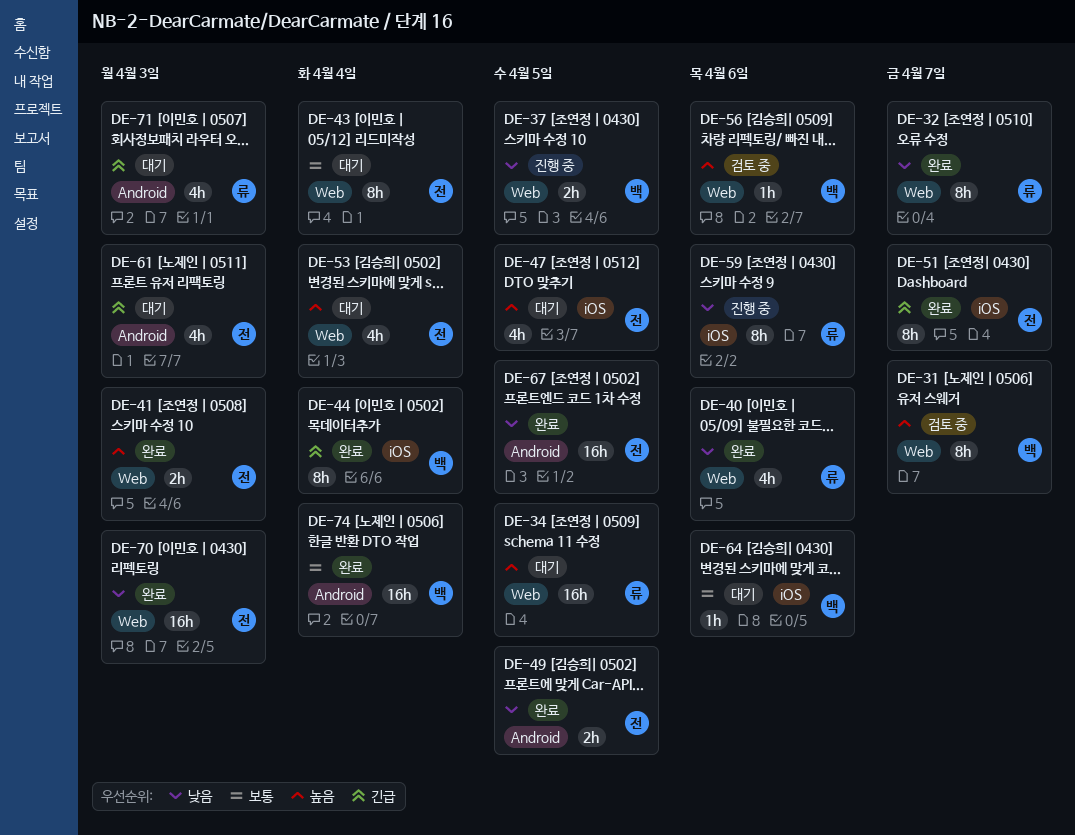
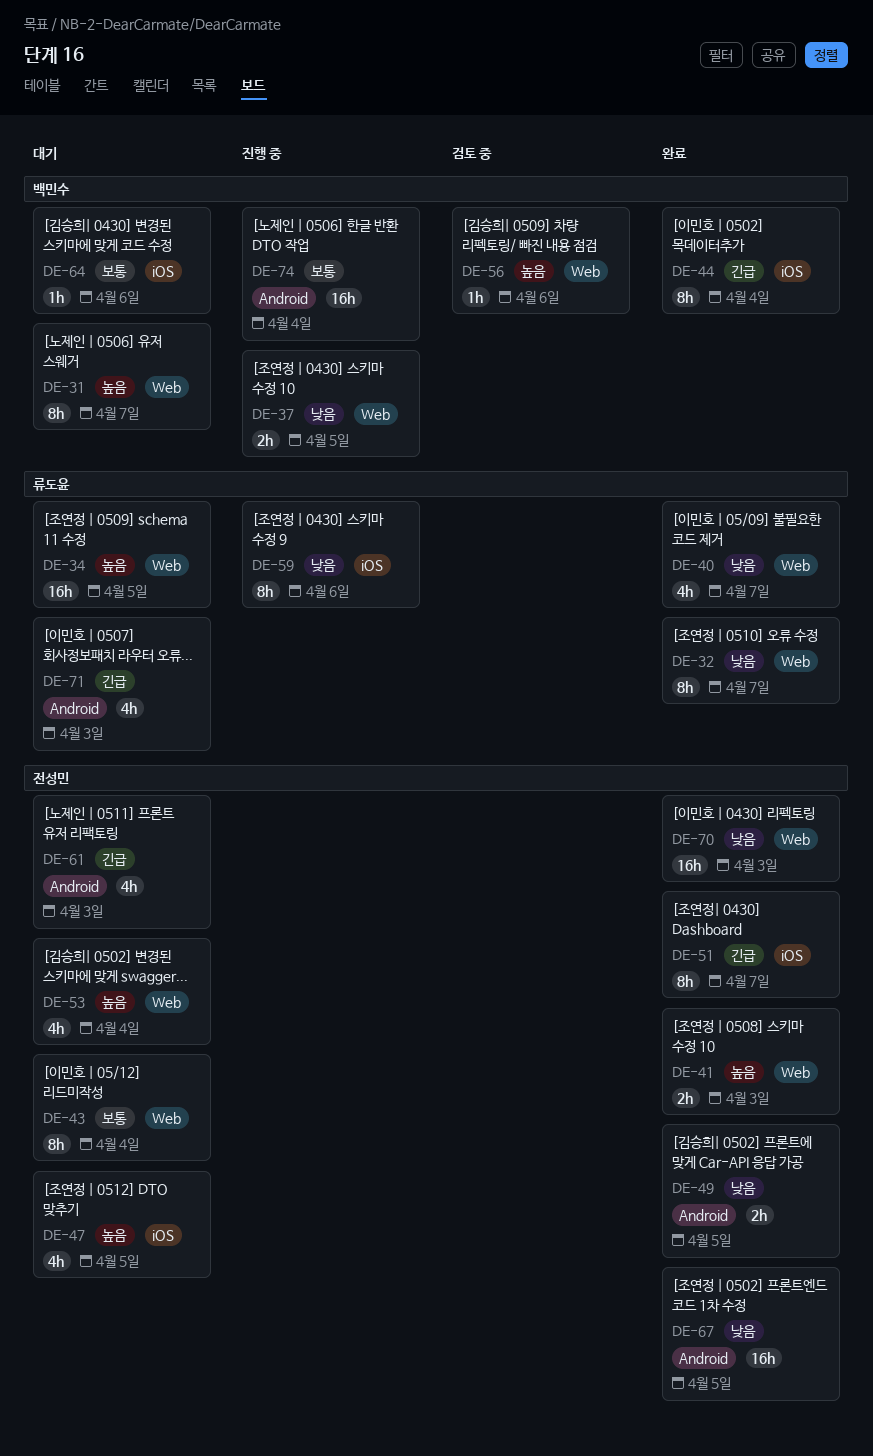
DE-31, status: 검토 중 -> 대기
DE-40, due: Apr 6 -> Apr 7
DE-74, status: 완료 -> 진행 중

